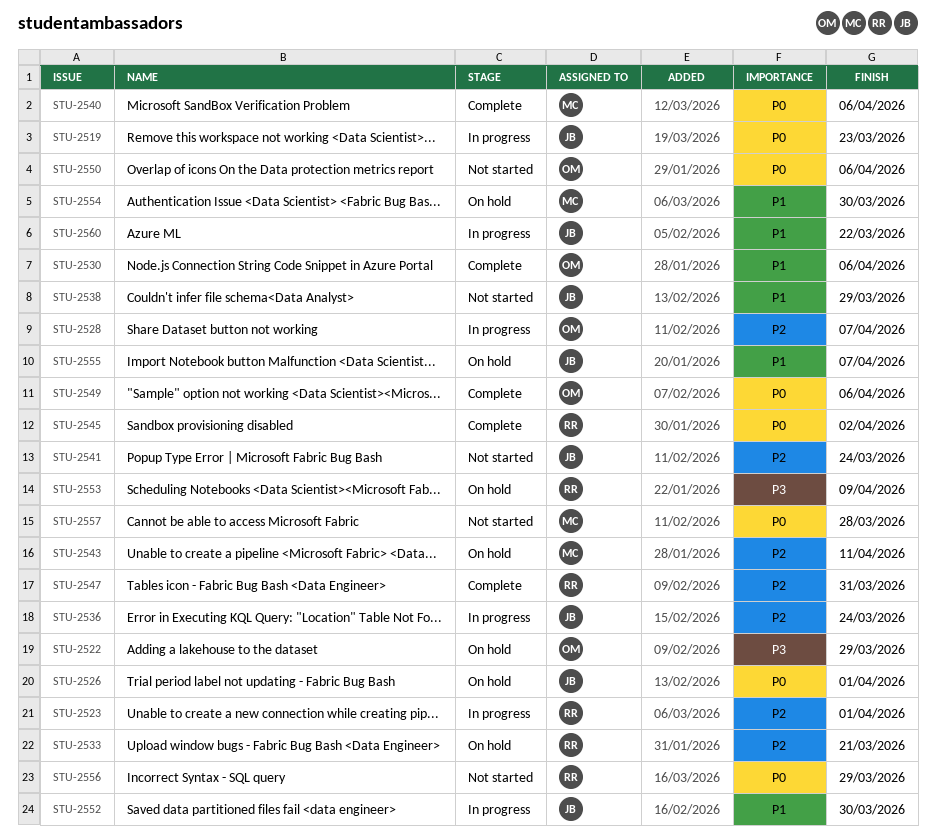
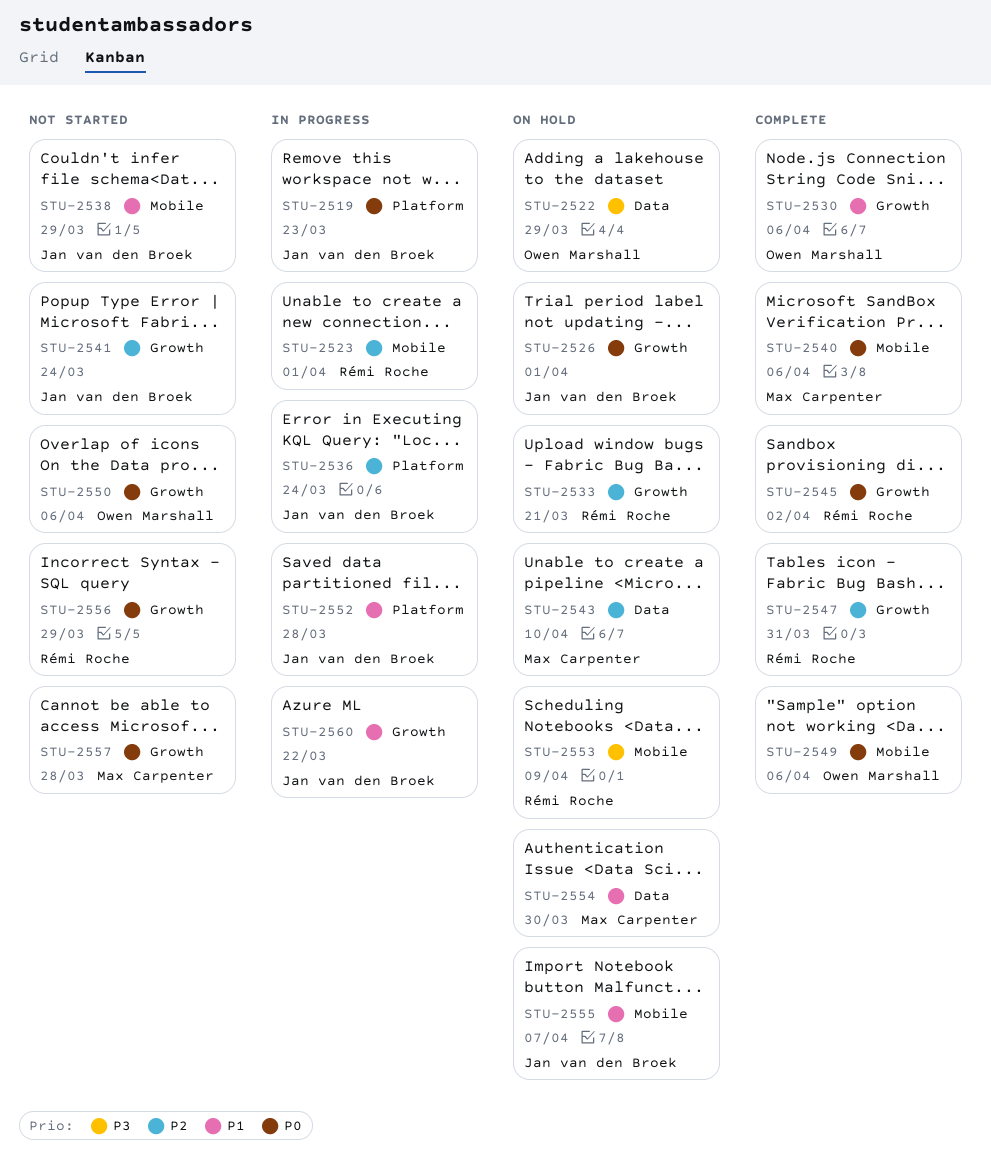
STU-2528: present -> none
STU-2543, due: Apr 11 -> Apr 10
STU-2552, due: Mar 30 -> Mar 28

